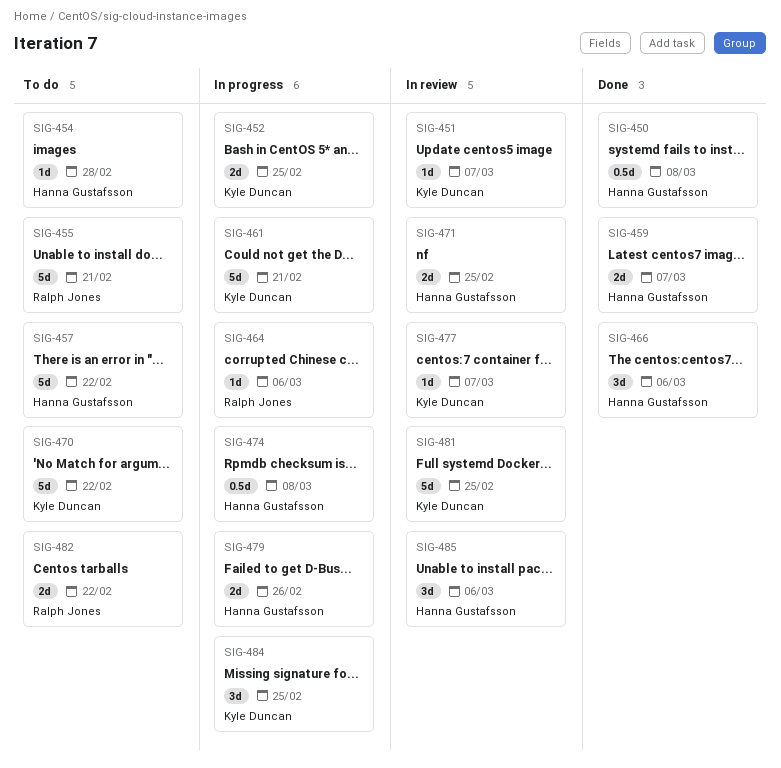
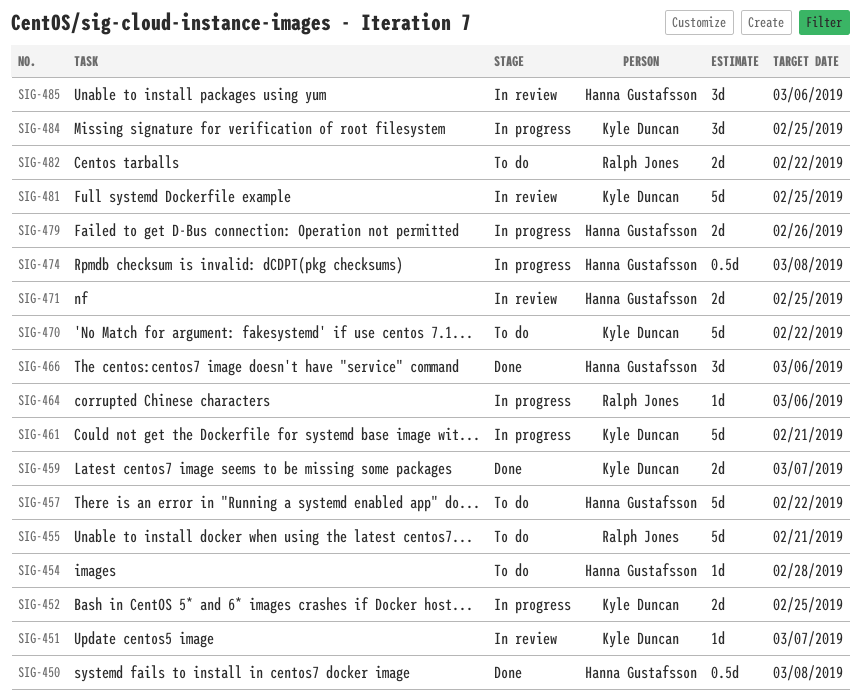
SIG-459, owner: Hanna Gustafsson -> Kyle Duncan
SIG-477: present -> none

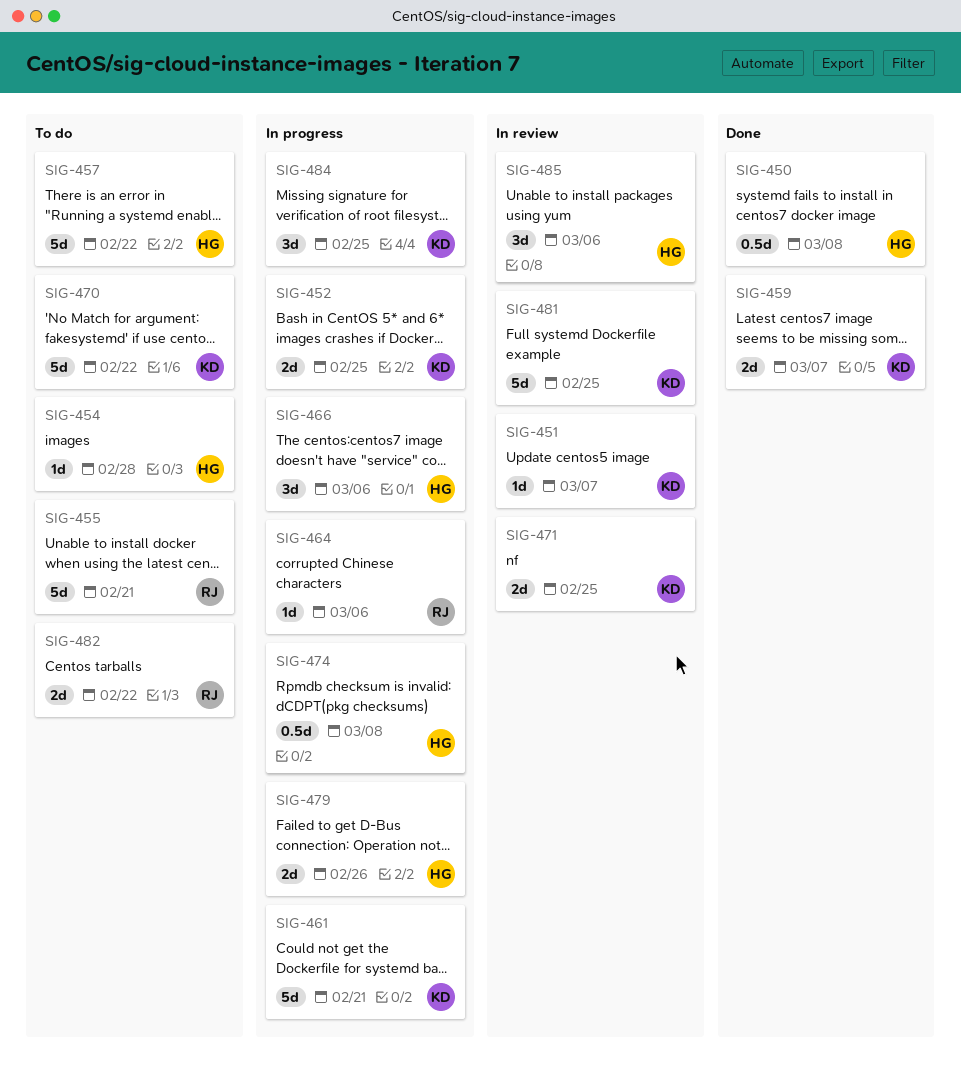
SIG-466, status: Done -> In progress
SIG-471, owner: Hanna Gustafsson -> Kyle Duncan

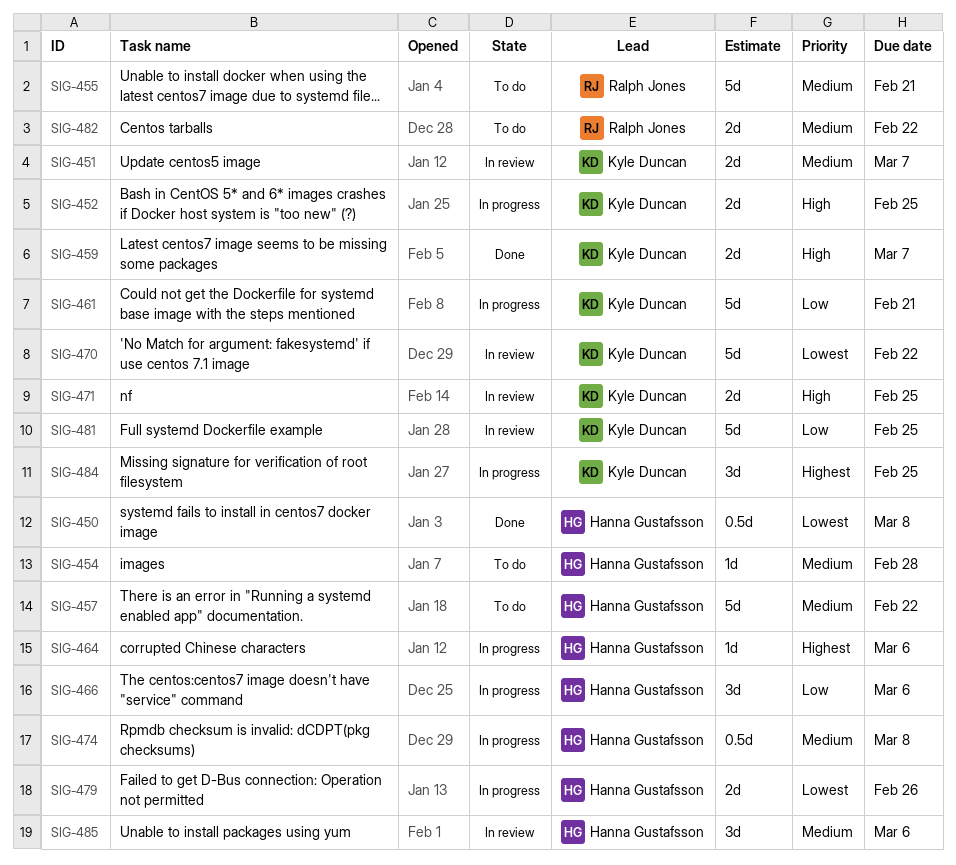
SIG-451, estimate: 1d -> 2d
SIG-464, owner: Ralph Jones -> Hanna Gustafsson
SIG-470, status: To do -> In review

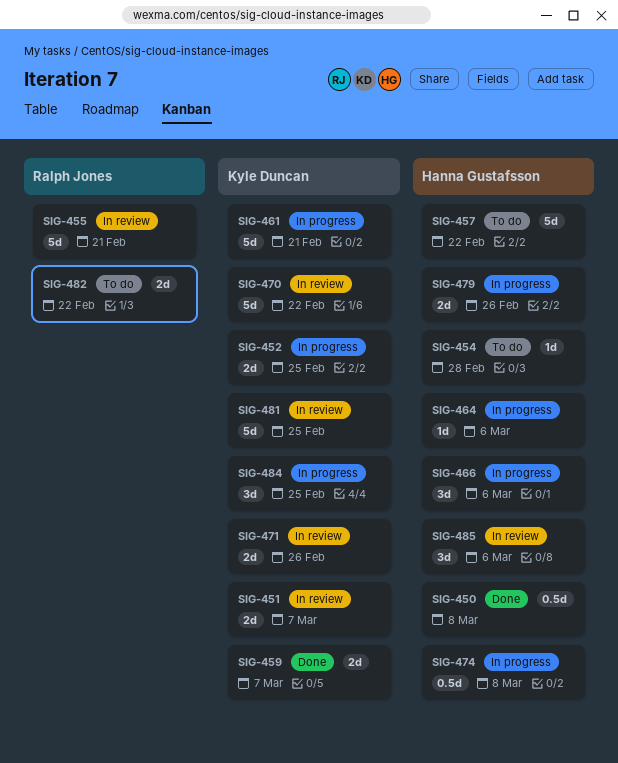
SIG-455, status: To do -> In review
SIG-471, due: Feb 25 -> Feb 26

